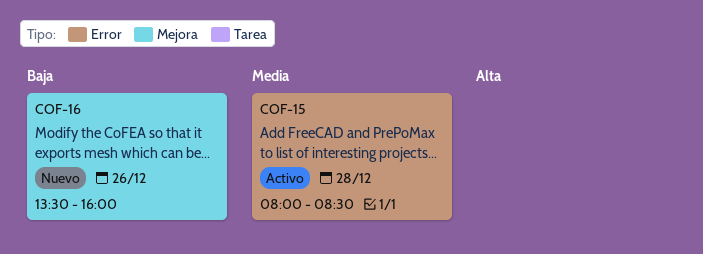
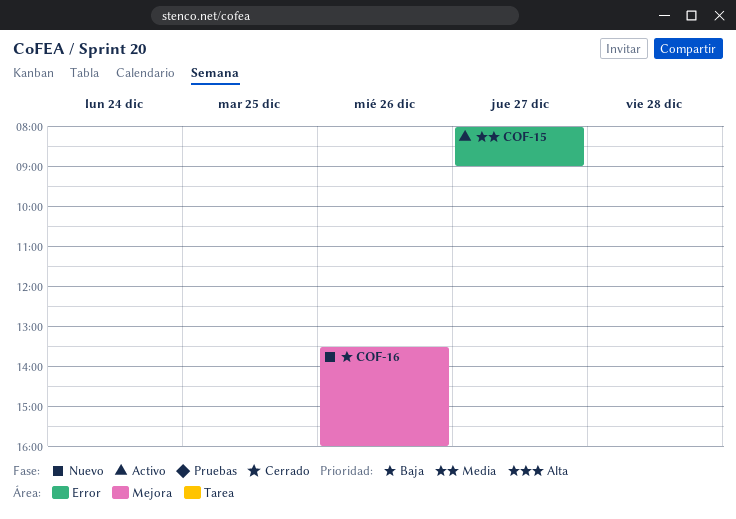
COF-15, day: Dec 28 -> Dec 27
COF-15, ends: 08:30 -> 09:00

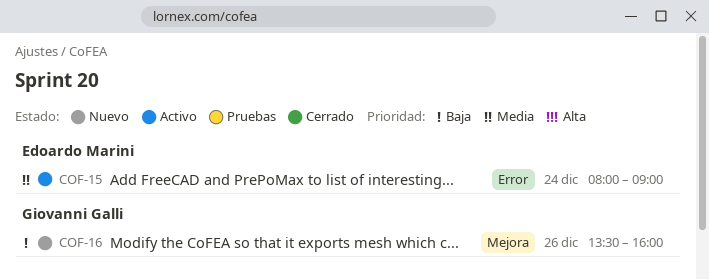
COF-15, day: Dec 27 -> Dec 24

